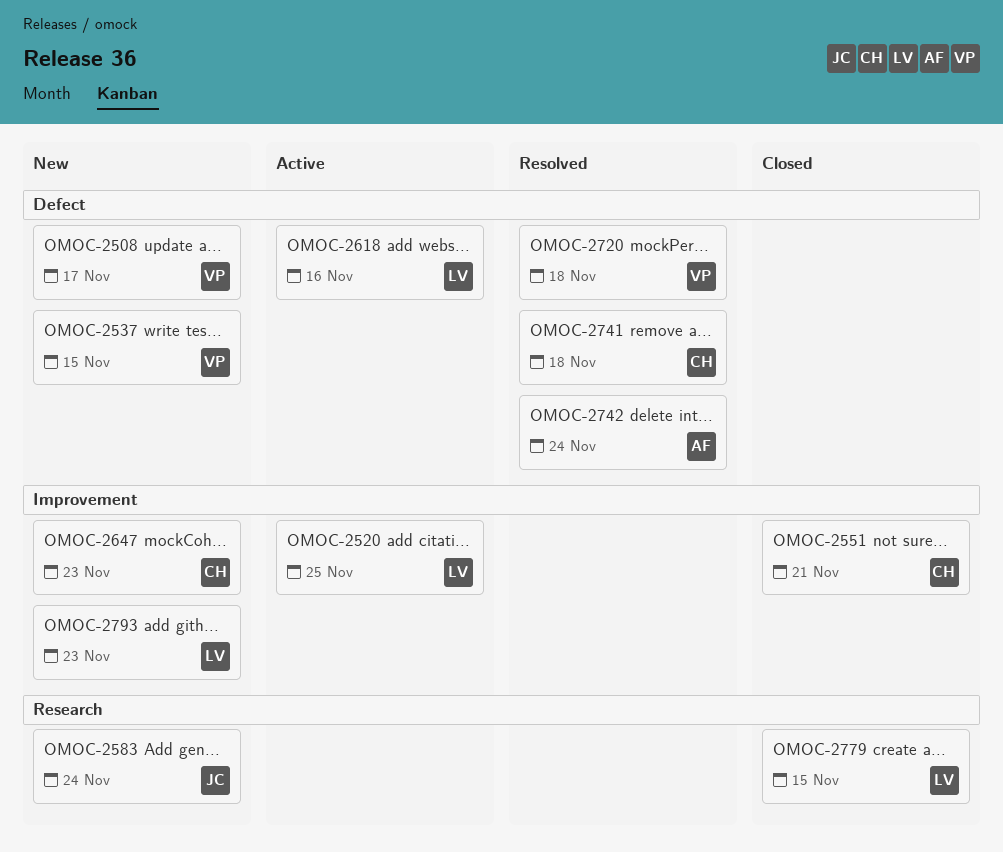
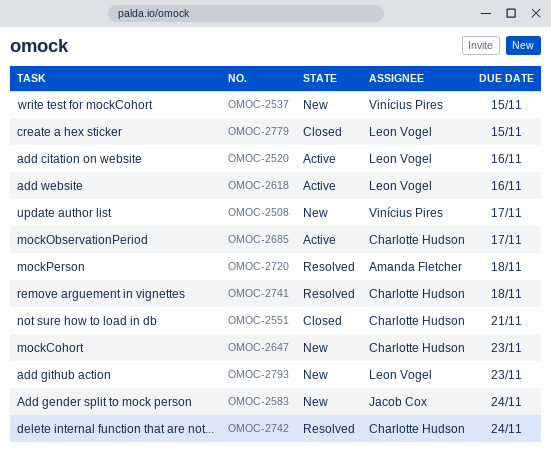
OMOC-2520, due: Nov 25 -> Nov 16
OMOC-2685: none -> present
OMOC-2720, owner: Vinícius Pires -> Amanda Fletcher
OMOC-2742, owner: Amanda Fletcher -> Charlotte Hudson

